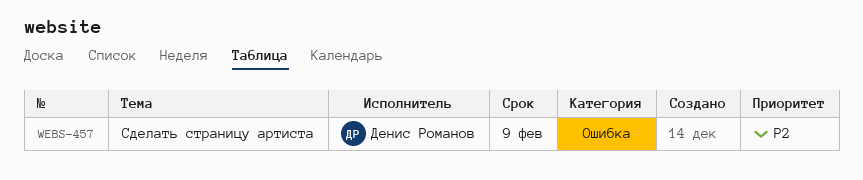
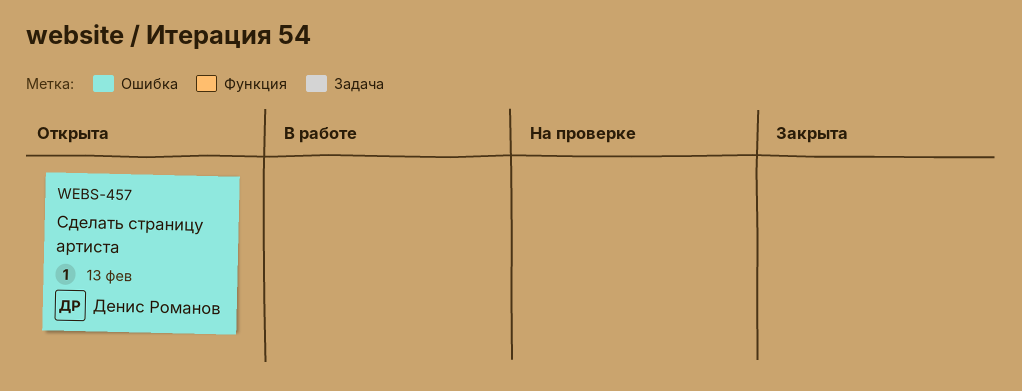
WEBS-457, due: Feb 9 -> Feb 13

